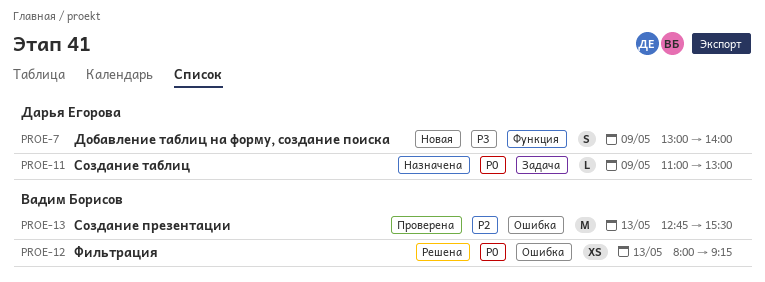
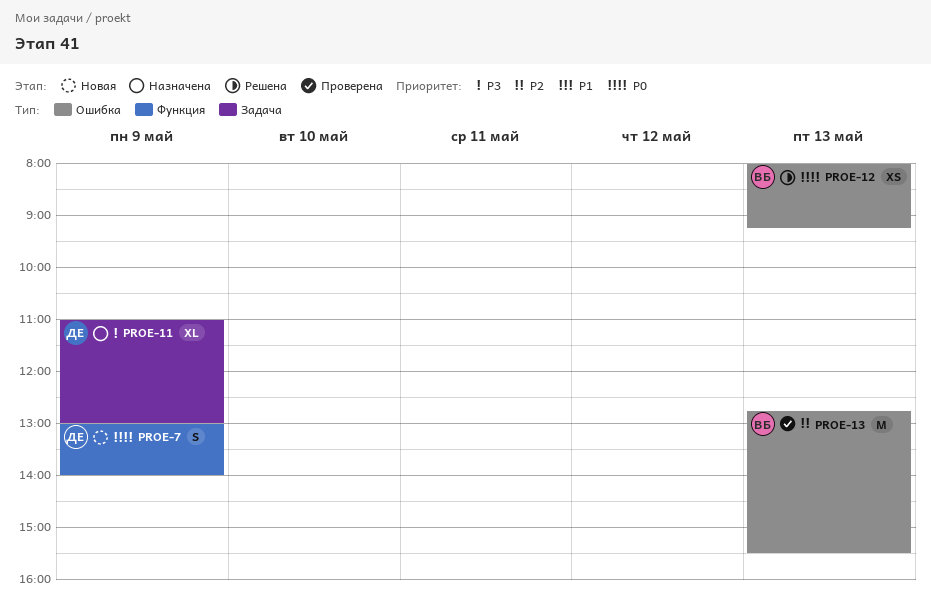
PROE-7, priority: P3 -> P0
PROE-11, priority: P0 -> P3
PROE-11, estimate: L -> XL

